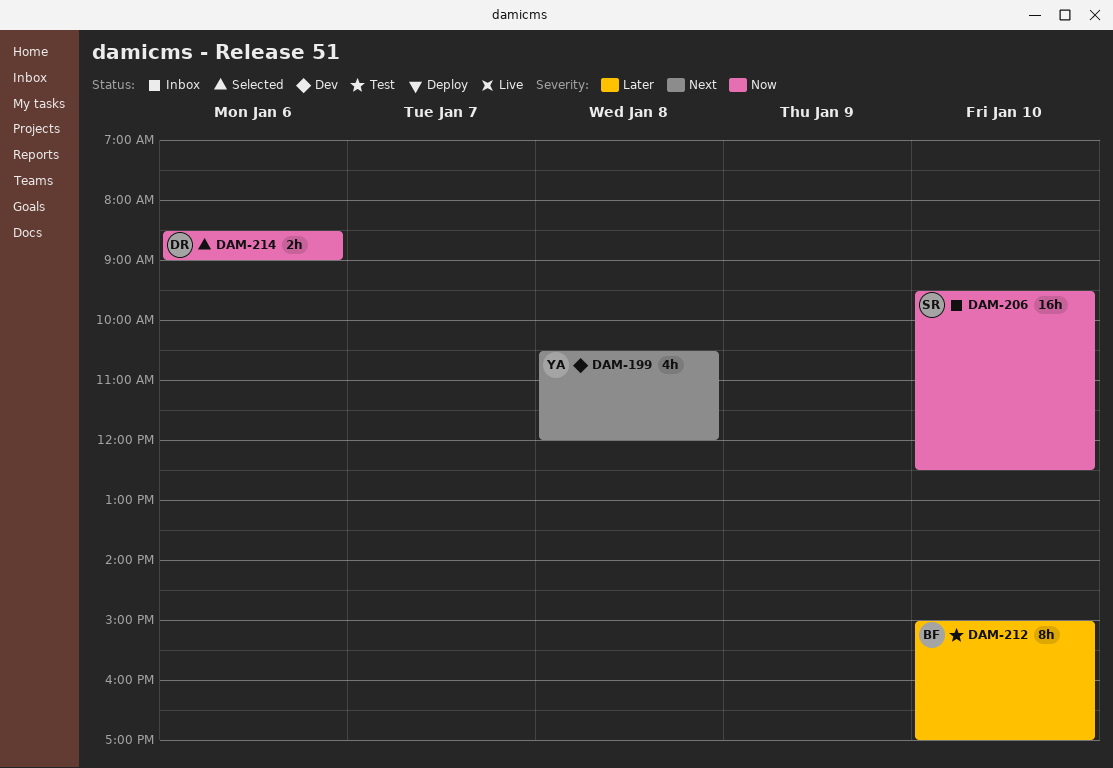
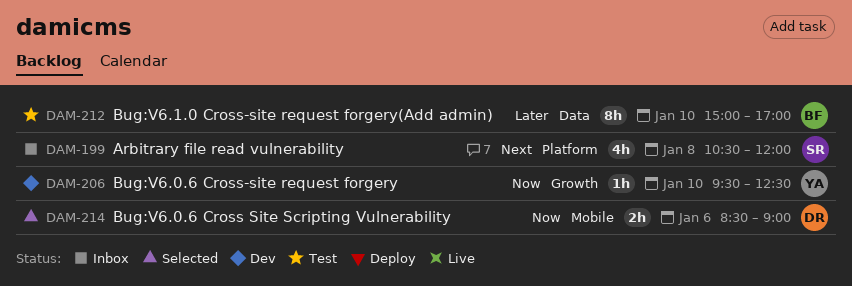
DAM-199, status: Dev -> Inbox
DAM-199, owner: YA -> SR
DAM-206, status: Inbox -> Dev
DAM-206, owner: SR -> YA
DAM-206, estimate: 16h -> 1h

